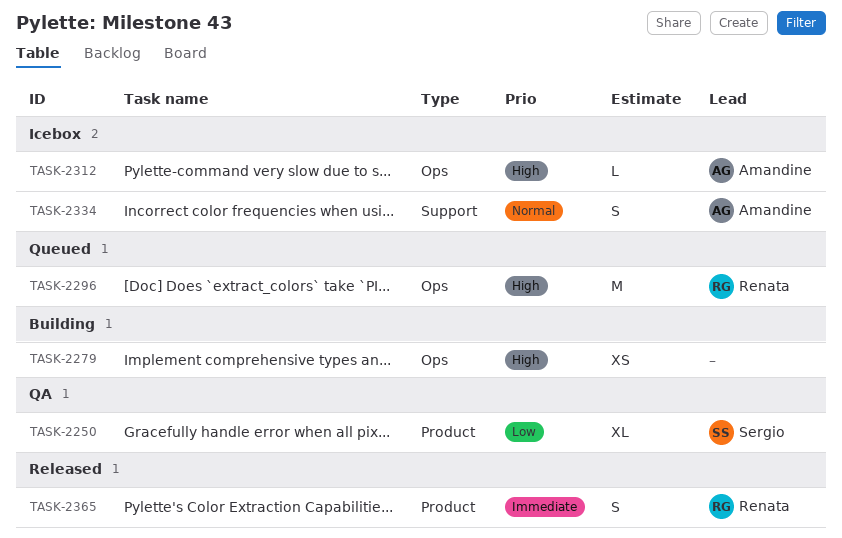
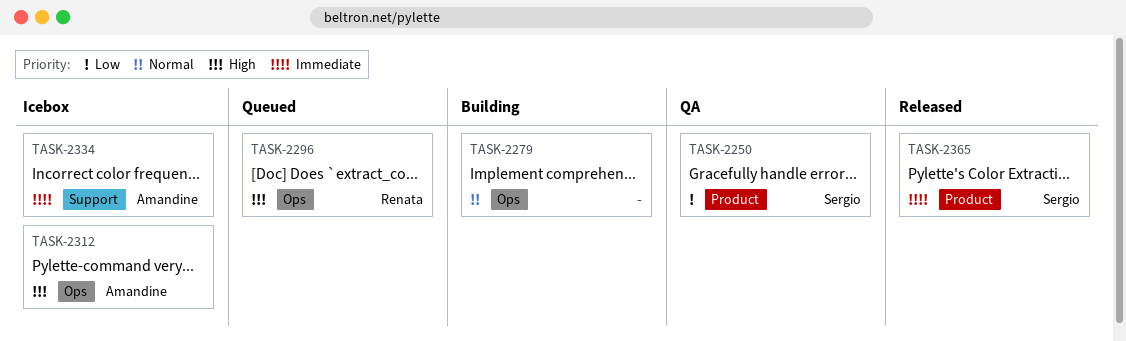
TASK-2279, priority: High -> Normal
TASK-2334, priority: Normal -> Immediate
TASK-2365, owner: Renata -> Sergio

